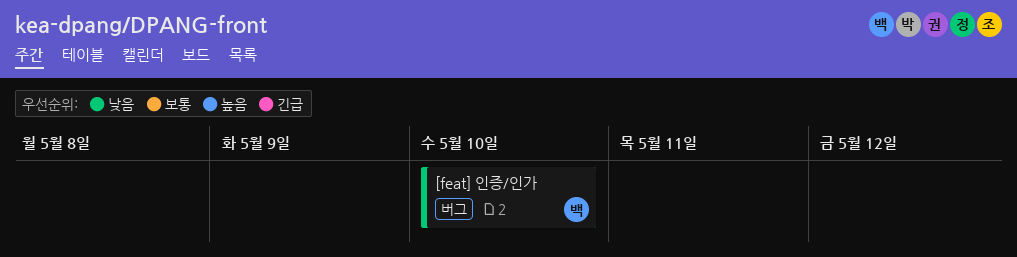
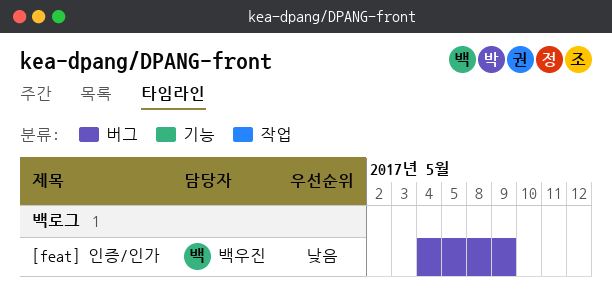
[feat] 인증/인가, due: May 10 -> May 9

